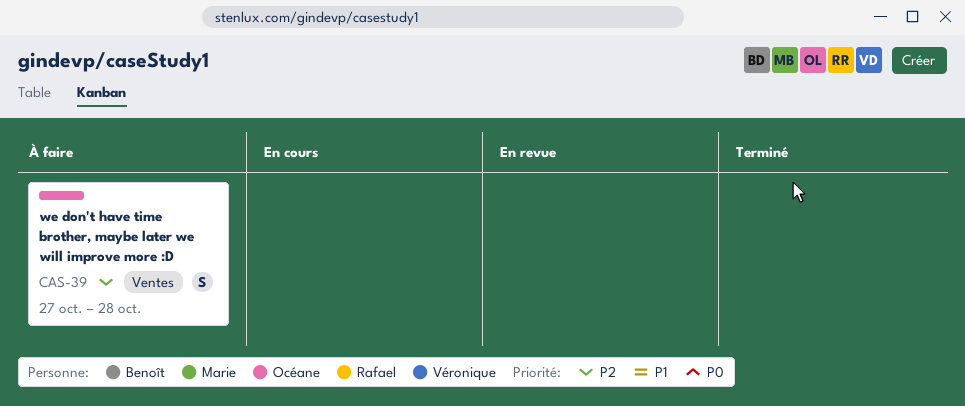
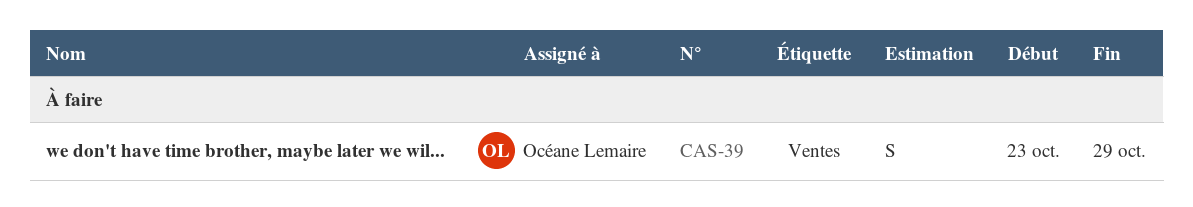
CAS-39, start: Oct 27 -> Oct 23
CAS-39, due: Oct 28 -> Oct 29

